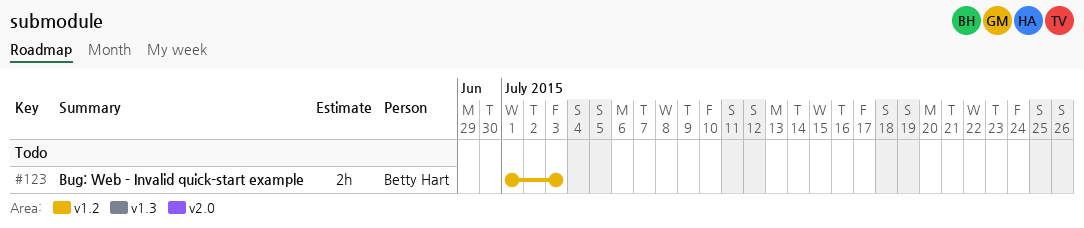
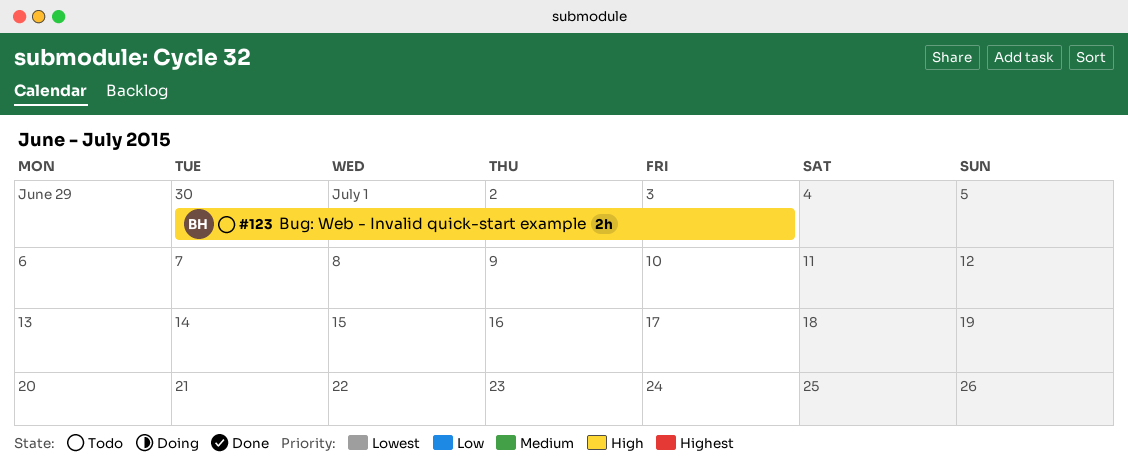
#123, start: Jul 1 -> Jun 30

